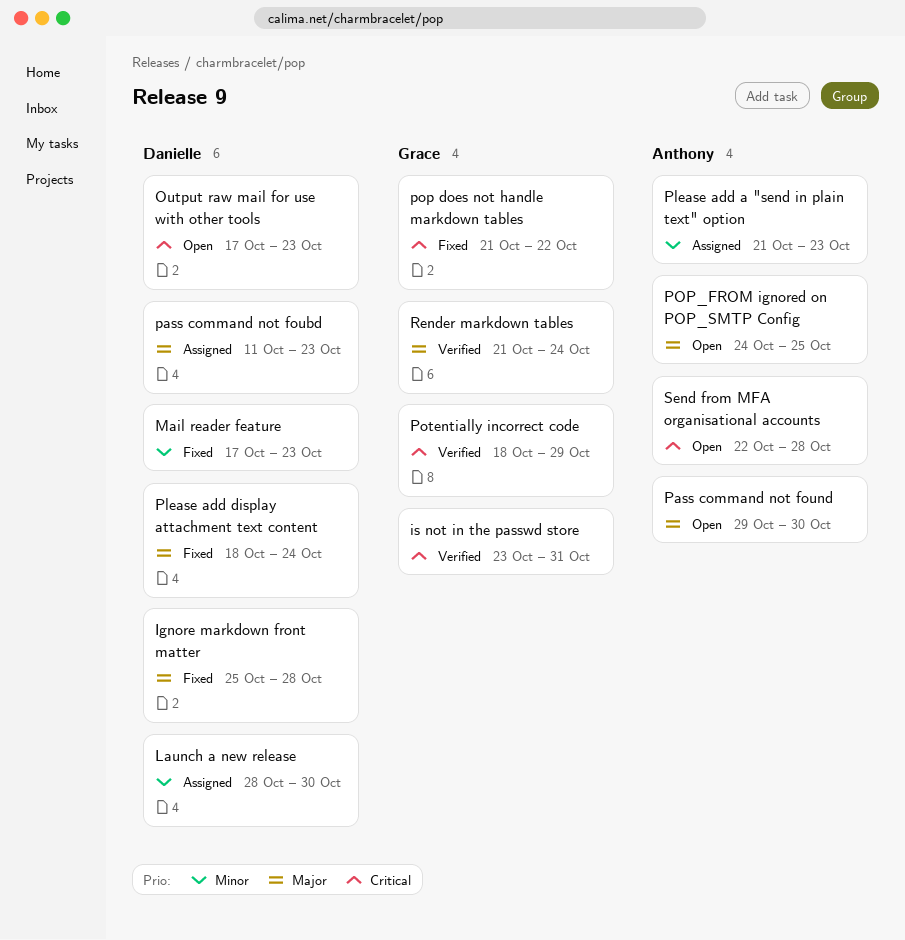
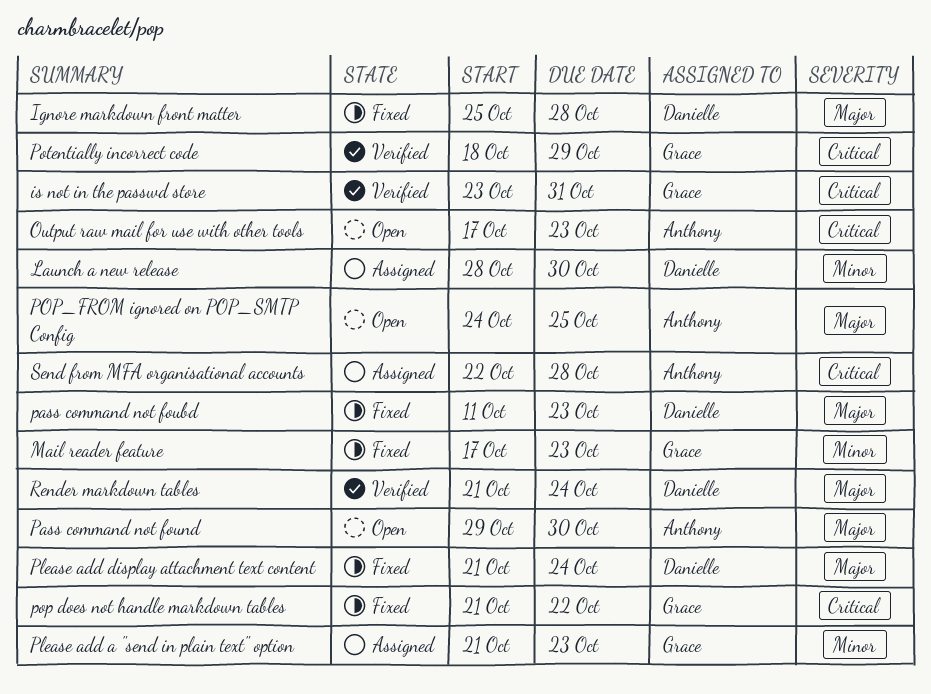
Mail reader feature, owner: Danielle -> Grace
Output raw mail for use with other tools, owner: Danielle -> Anthony
pass command not foubd, status: Assigned -> Fixed
Please add a "send in plain text" option, owner: Anthony -> Grace
Please add display attachment text content, start: Oct 18 -> Oct 21
Render markdown tables, owner: Grace -> Danielle
Send from MFA organisational accounts, status: Open -> Assigned

